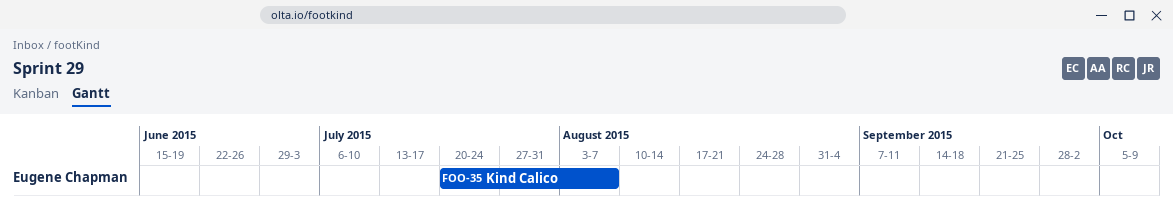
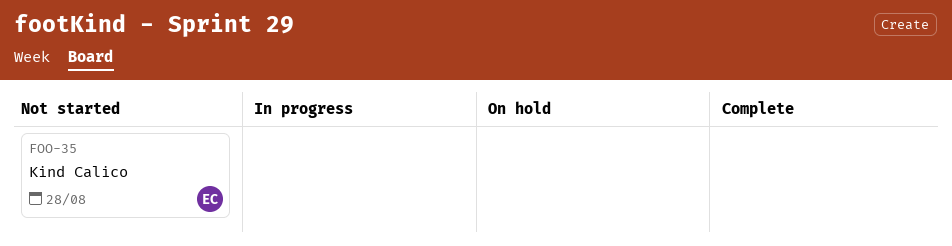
FOO-35, due: Aug 7 -> Aug 28

